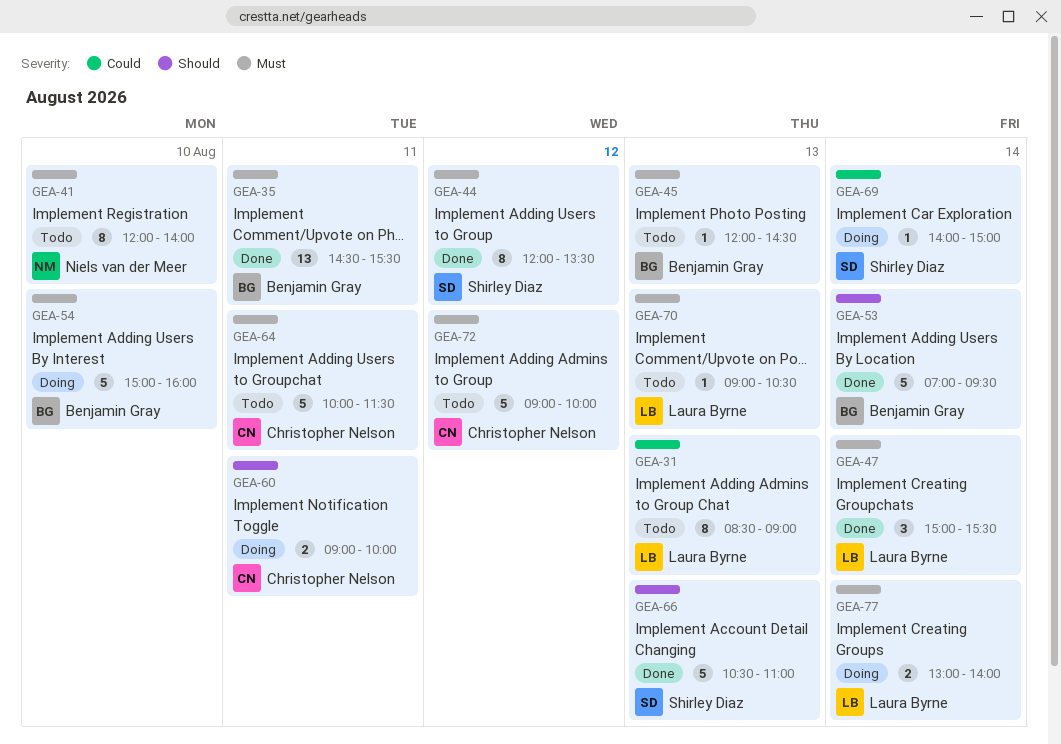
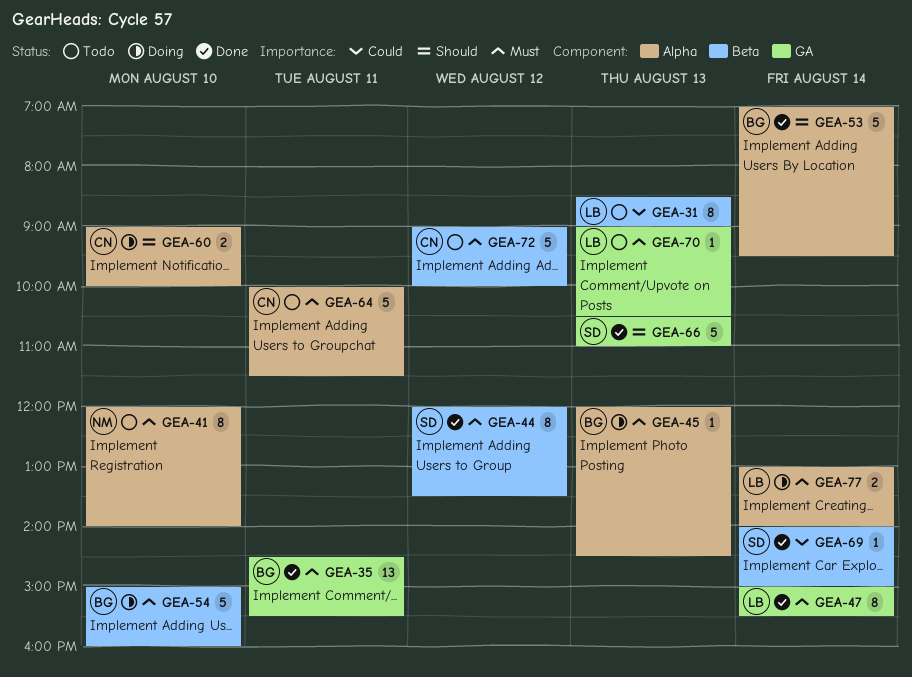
GEA-45, status: Todo -> Doing
GEA-47, estimate: 3 -> 8
GEA-60, day: Aug 11 -> Aug 10
GEA-69, status: Doing -> Done

